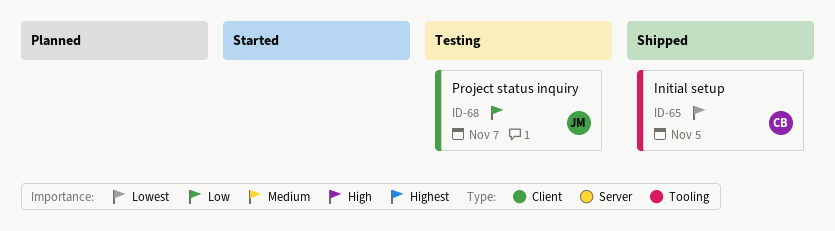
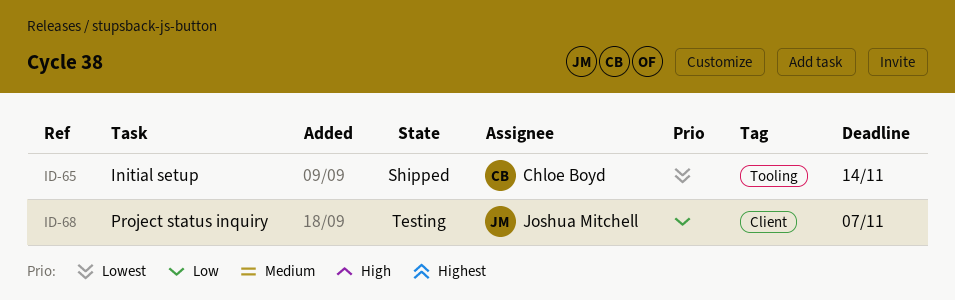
ID-65, due: Nov 5 -> Nov 14

